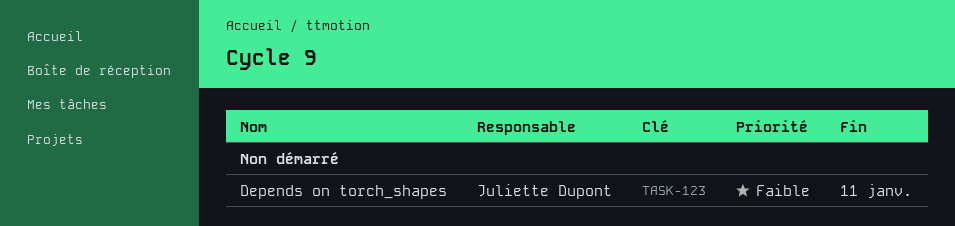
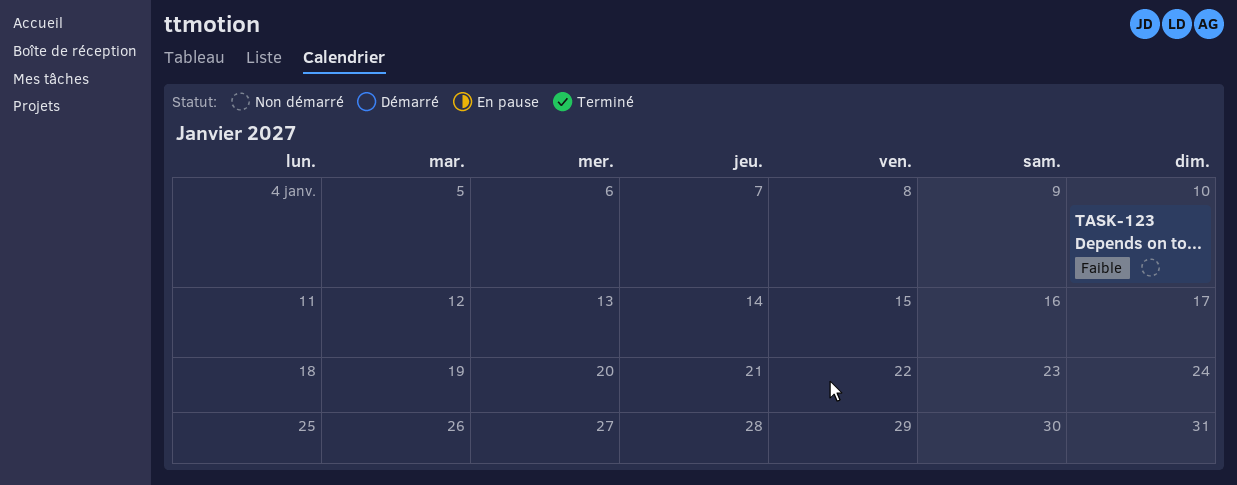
TASK-123, due: Jan 11 -> Jan 10

